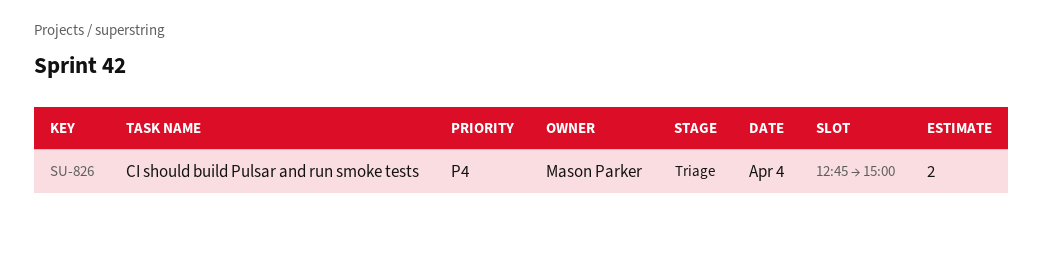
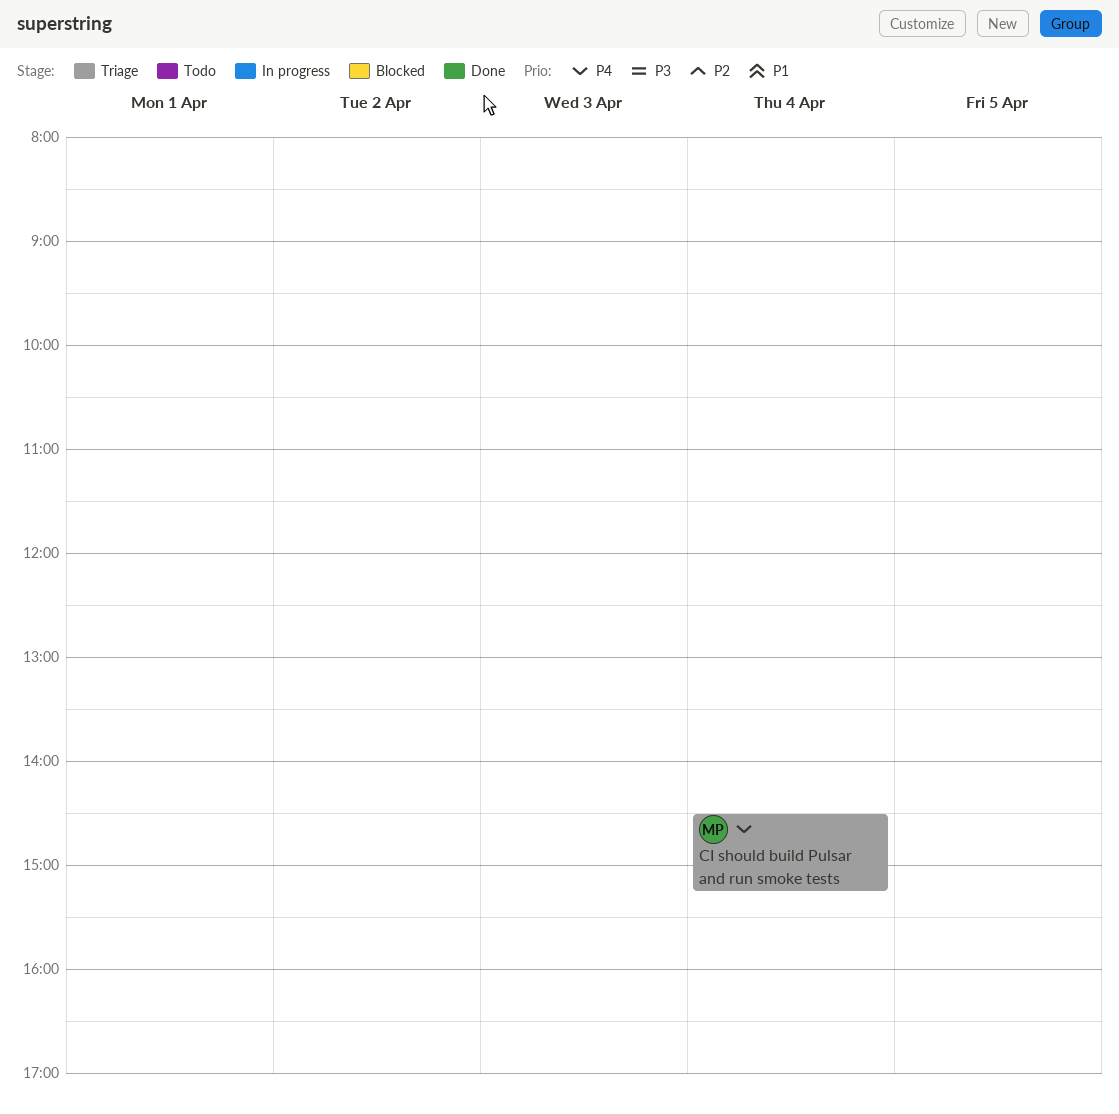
CI should build Pulsar and run smoke tests, begins: 12:45 -> 14:30
CI should build Pulsar and run smoke tests, ends: 15:00 -> 15:15

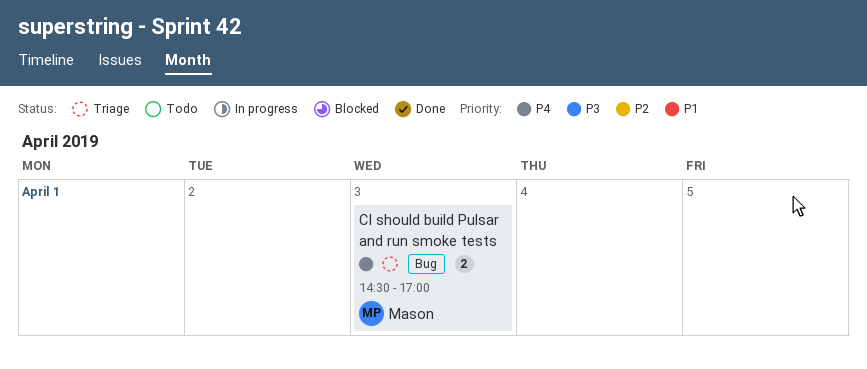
CI should build Pulsar and run smoke tests, day: Apr 4 -> Apr 3
CI should build Pulsar and run smoke tests, ends: 15:15 -> 17:00

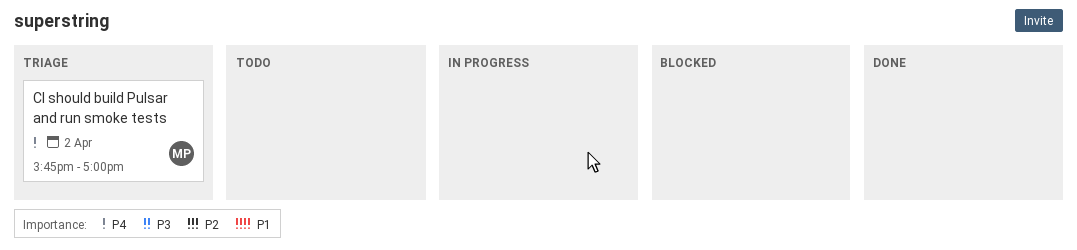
CI should build Pulsar and run smoke tests, day: Apr 3 -> Apr 2
CI should build Pulsar and run smoke tests, begins: 14:30 -> 15:45

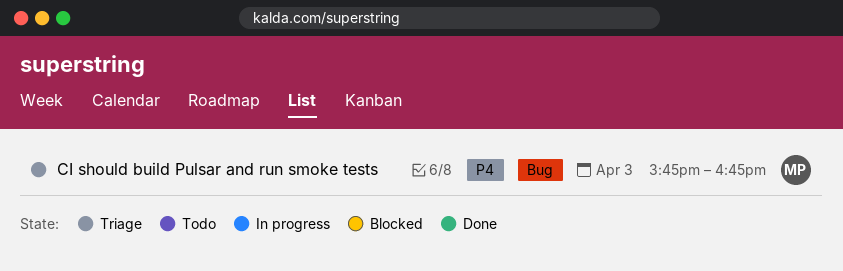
CI should build Pulsar and run smoke tests, day: Apr 2 -> Apr 3
CI should build Pulsar and run smoke tests, ends: 17:00 -> 16:45

